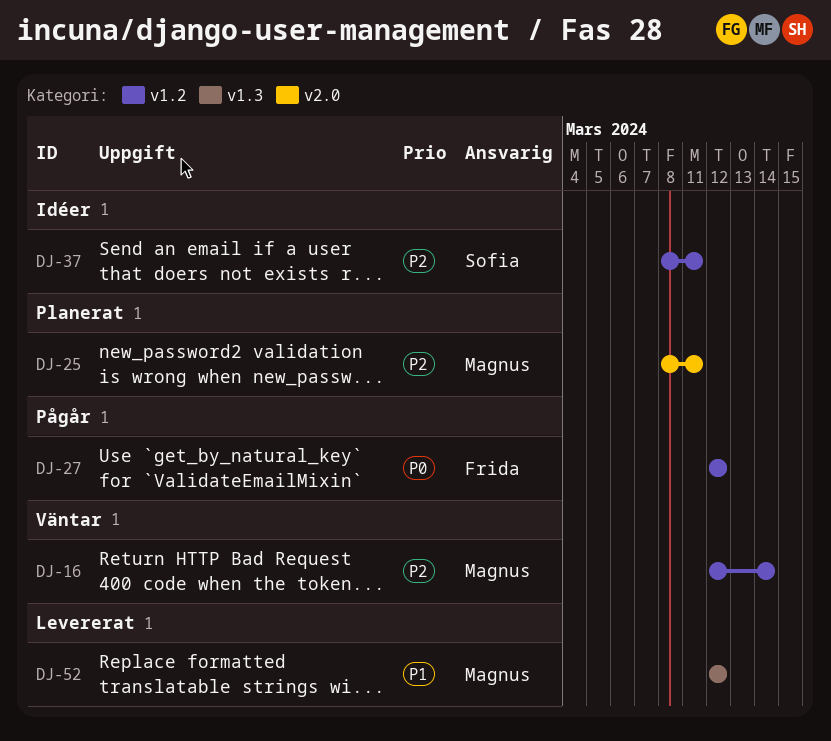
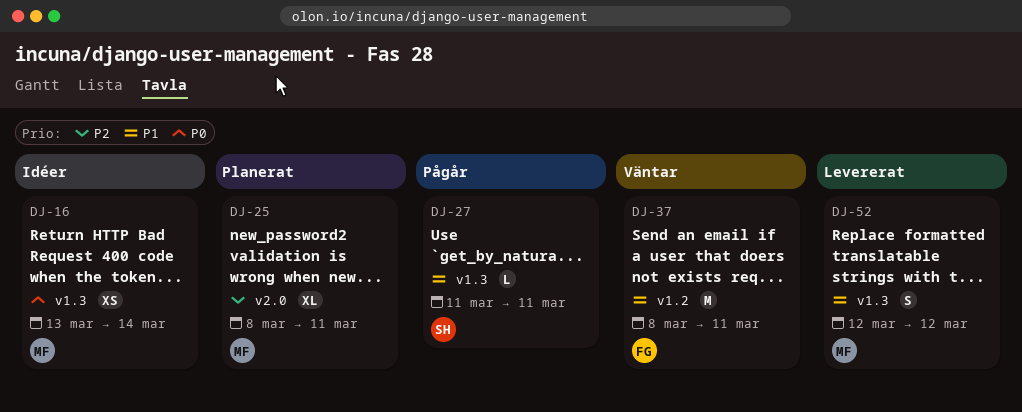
DJ-16, status: Väntar -> Idéer
DJ-16, priority: P2 -> P0
DJ-16, label: v1.2 -> v1.3
DJ-16, start: Mar 12 -> Mar 13
DJ-27, owner: Frida -> Sofia
DJ-27, priority: P0 -> P1
DJ-27, label: v1.2 -> v1.3
DJ-27, start: Mar 12 -> Mar 11
DJ-27, due: Mar 12 -> Mar 11
DJ-37, status: Idéer -> Väntar
DJ-37, owner: Sofia -> Frida
DJ-37, priority: P2 -> P1

